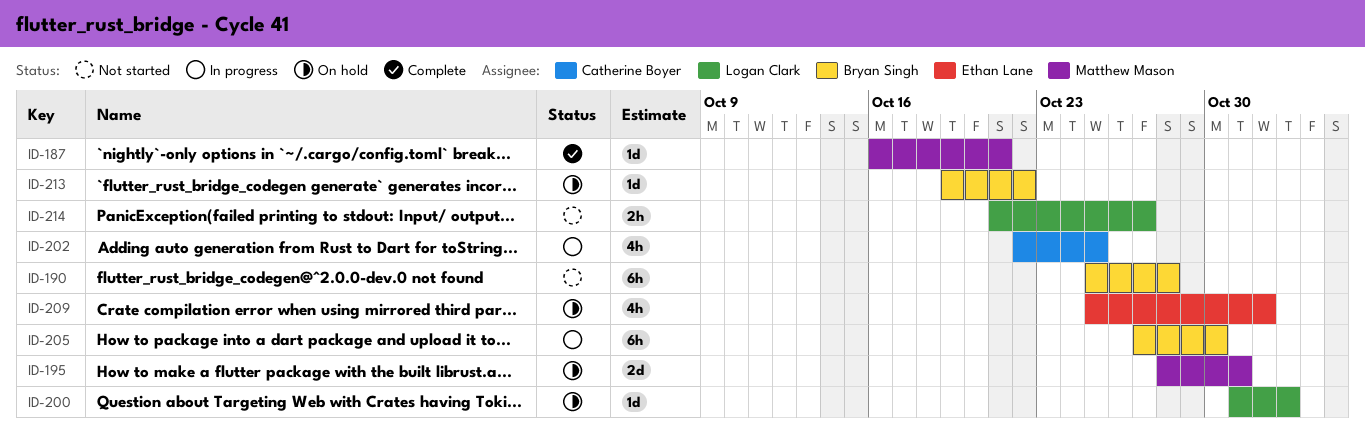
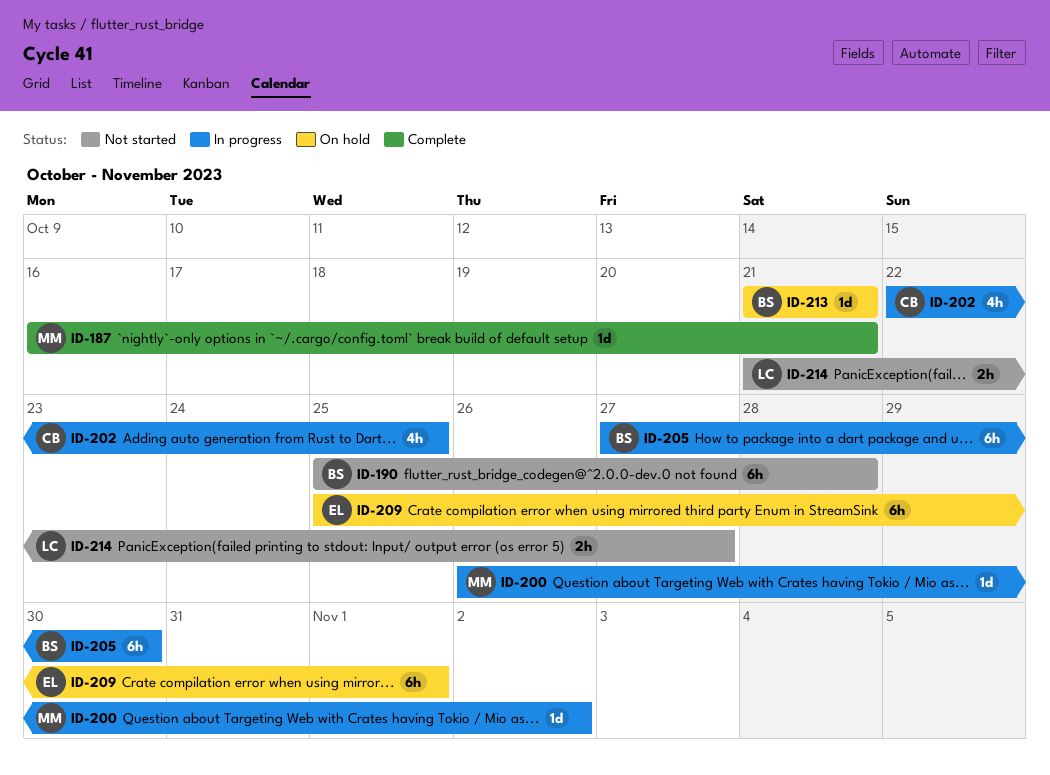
ID-195: present -> none
ID-200, status: On hold -> In progress
ID-200, owner: Logan Clark -> Matthew Mason
ID-200, start: Oct 31 -> Oct 26
ID-209, estimate: 4h -> 6h
ID-213, start: Oct 19 -> Oct 21
ID-213, due: Oct 22 -> Oct 21

